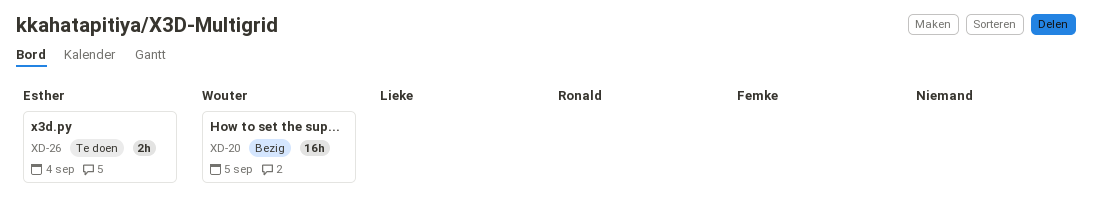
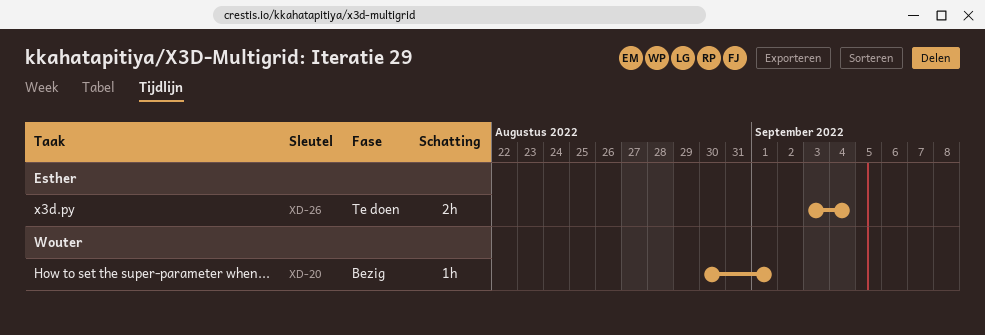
XD-20, estimate: 16h -> 1h
XD-20, due: Sep 5 -> Sep 1

